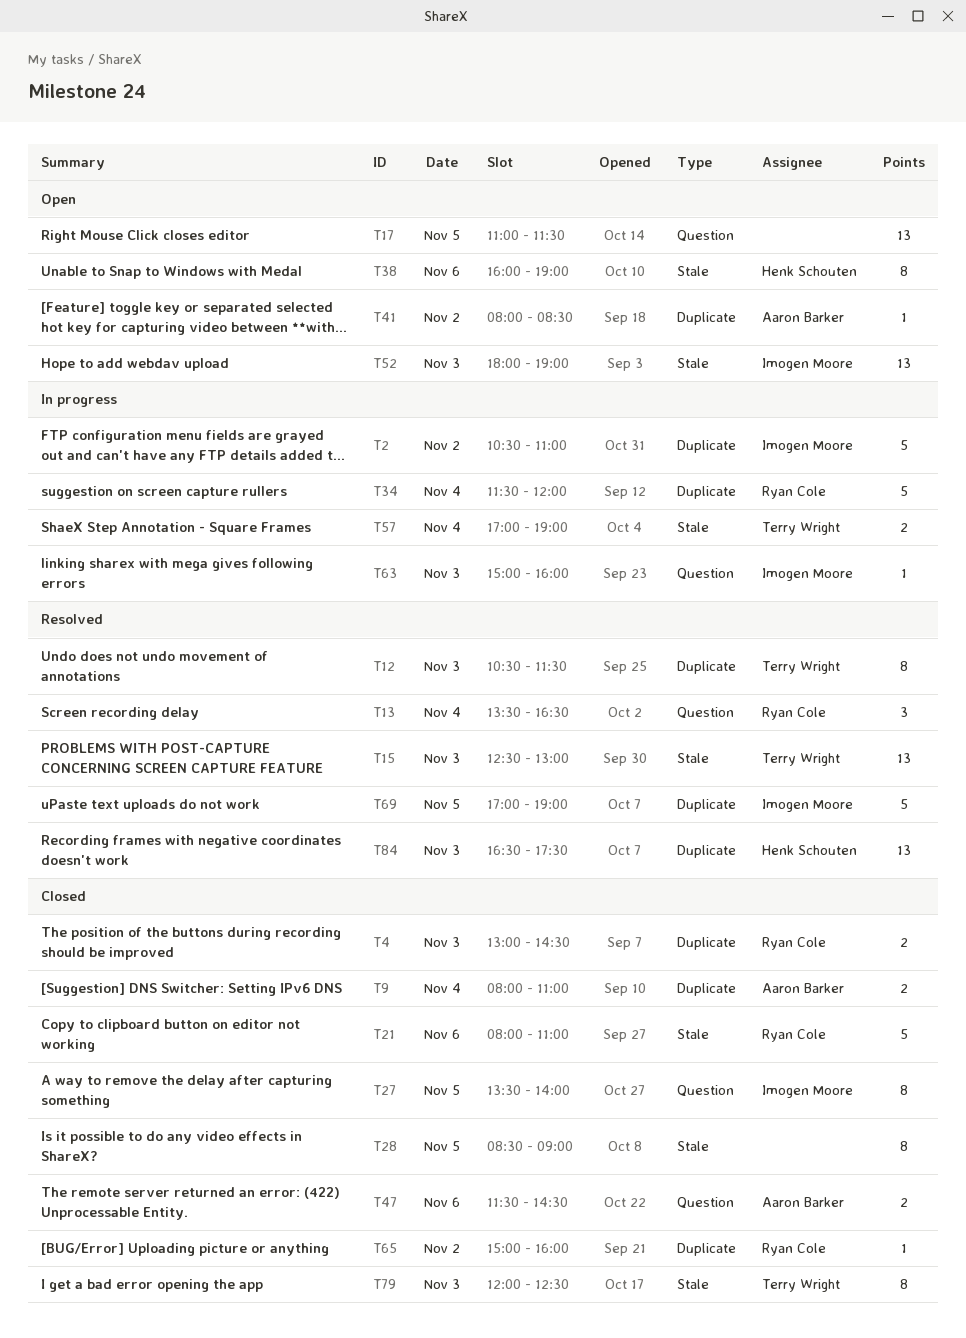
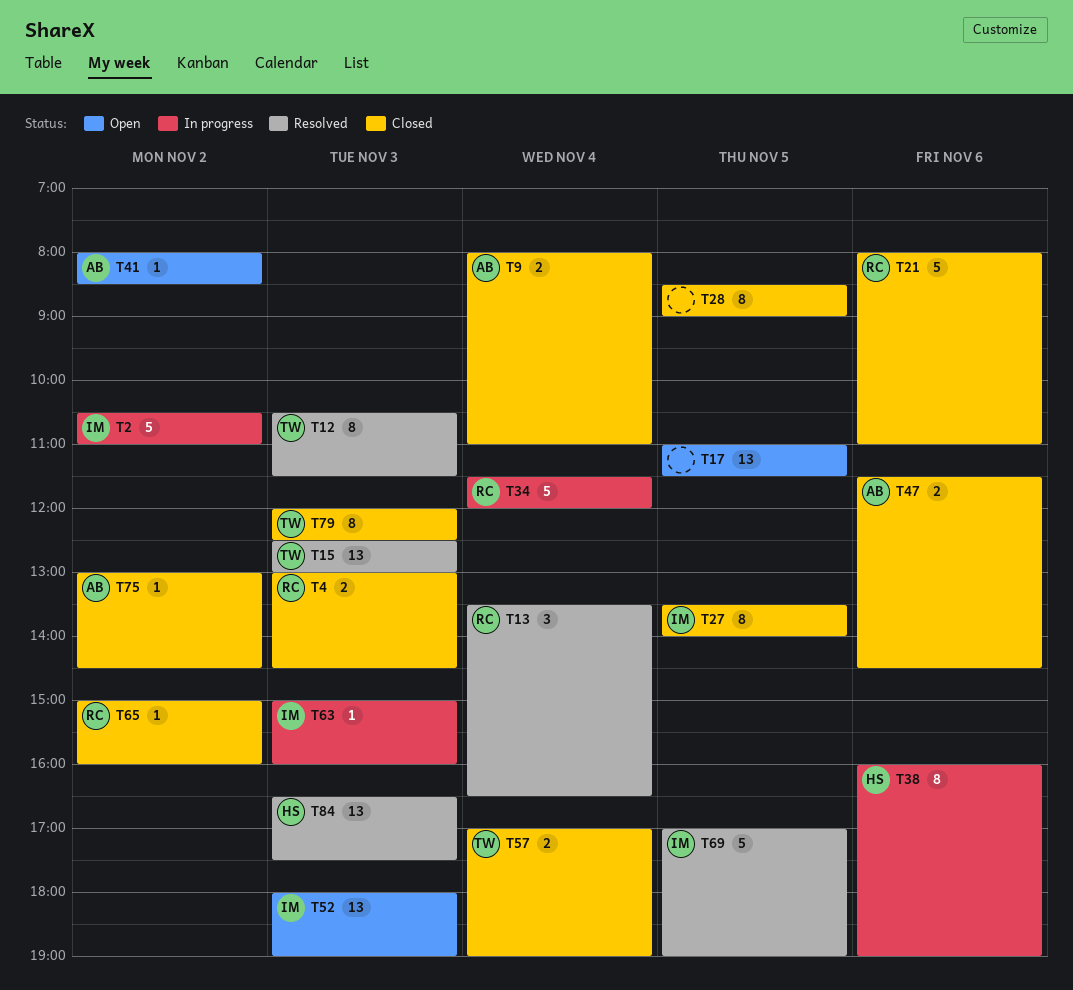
T38, status: Open -> In progress
T57, status: In progress -> Closed
T75: none -> present

